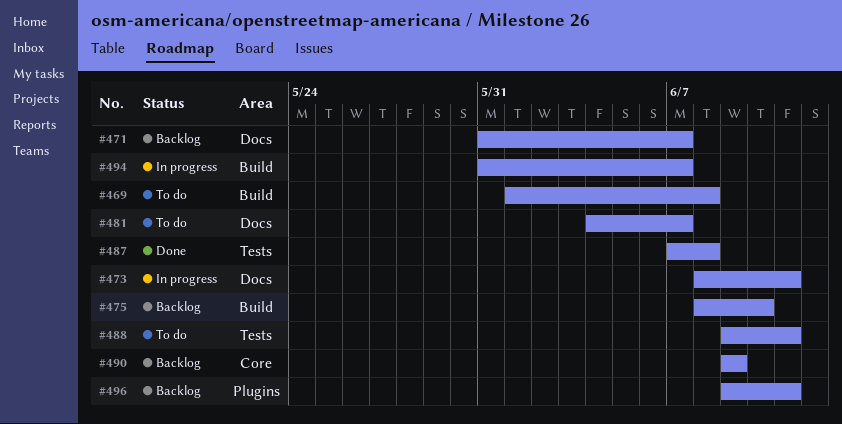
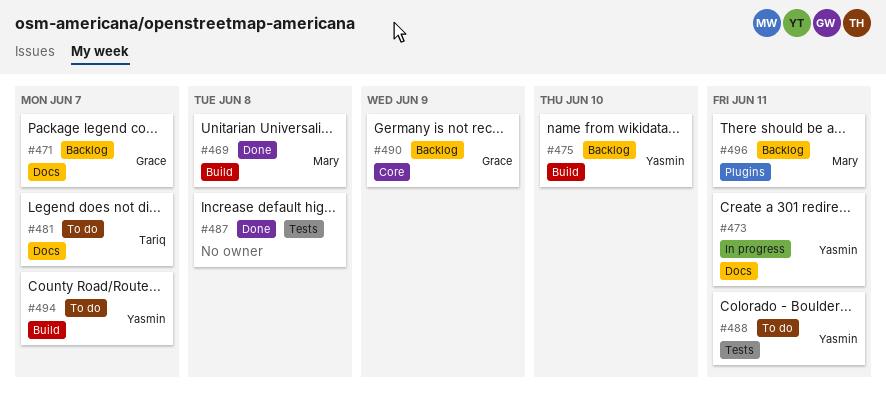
#469, status: To do -> Done
#494, status: In progress -> To do

